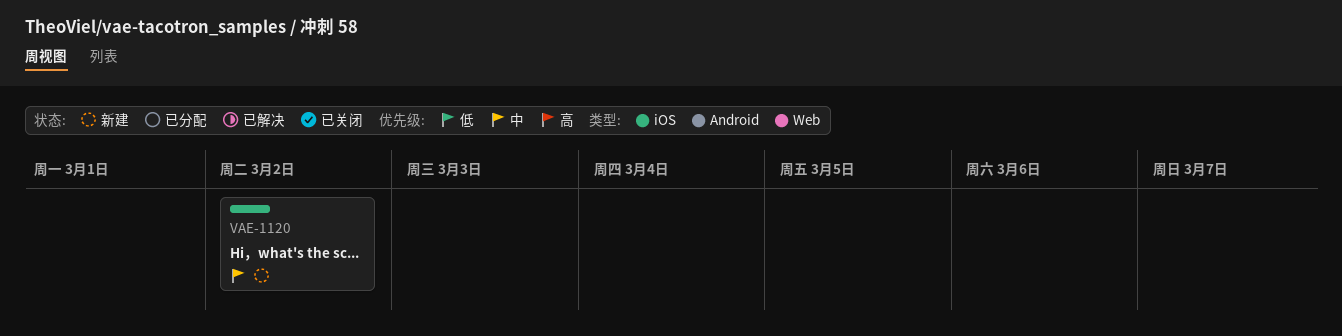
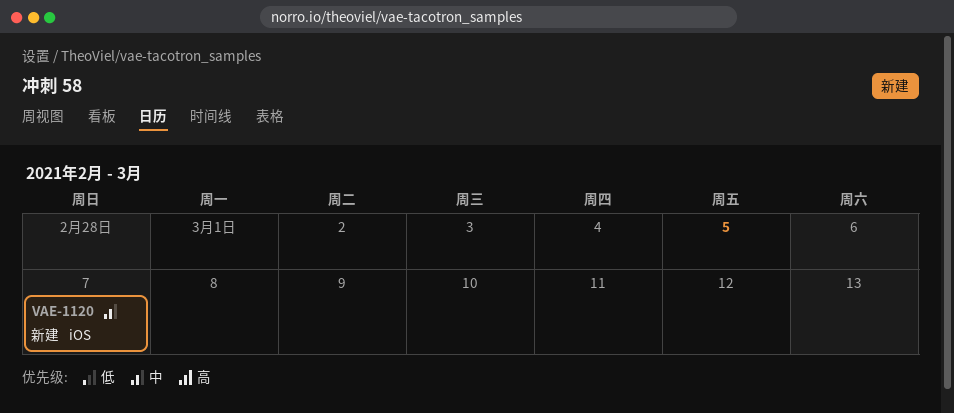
VAE-1120, due: Mar 2 -> Mar 7

